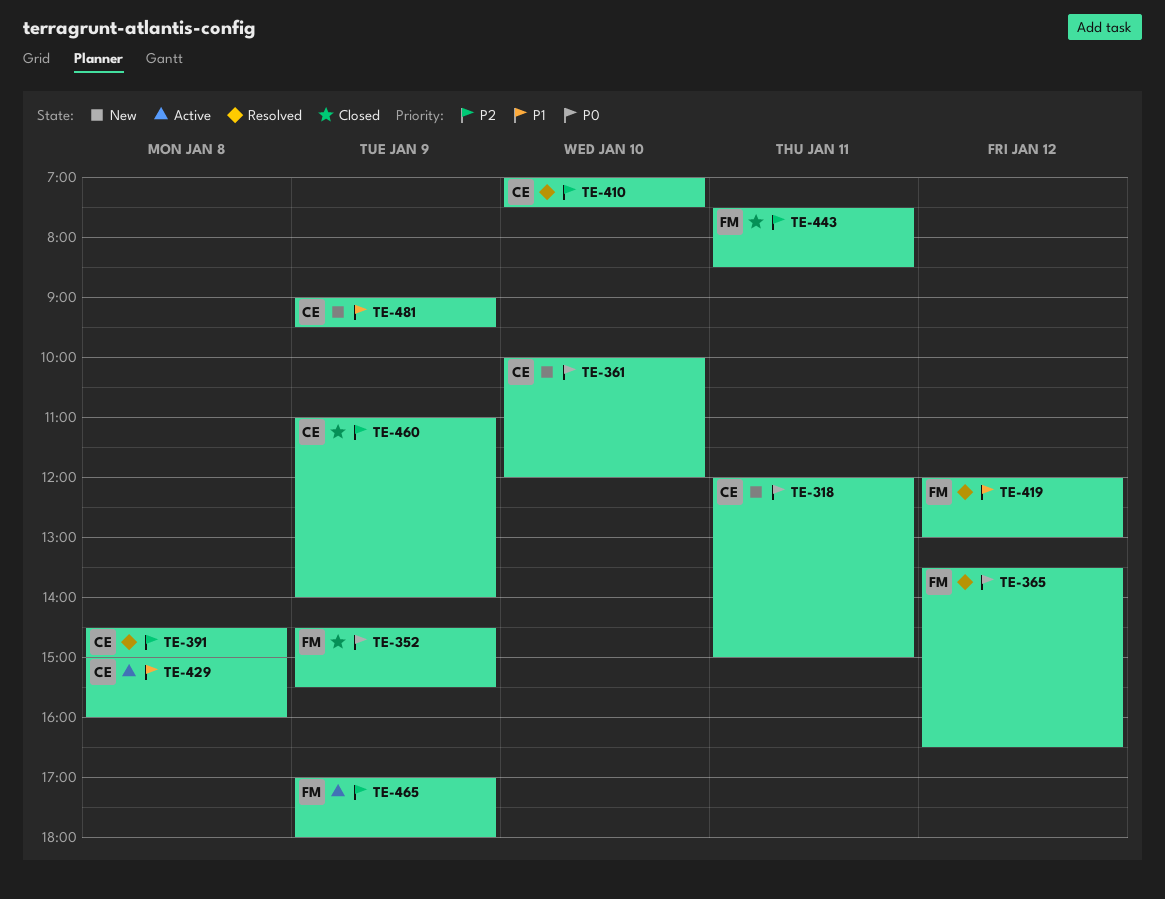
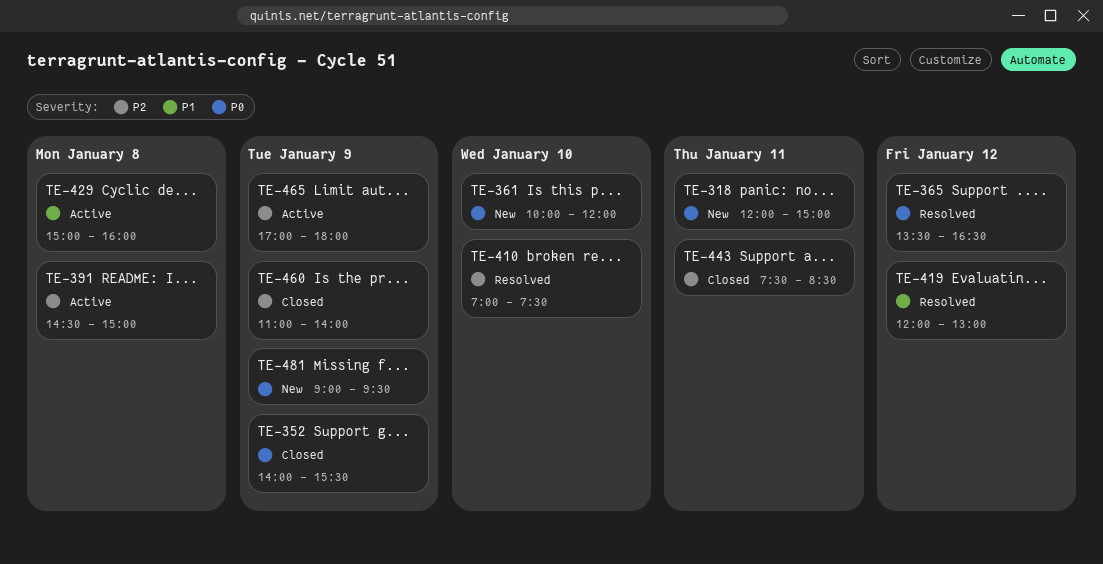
TE-352, begins: 14:30 -> 14:00
TE-391, status: Resolved -> Active
TE-481, priority: P1 -> P0

